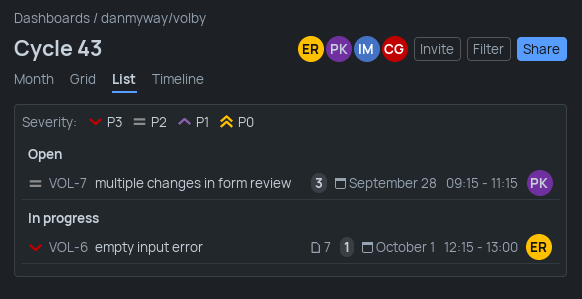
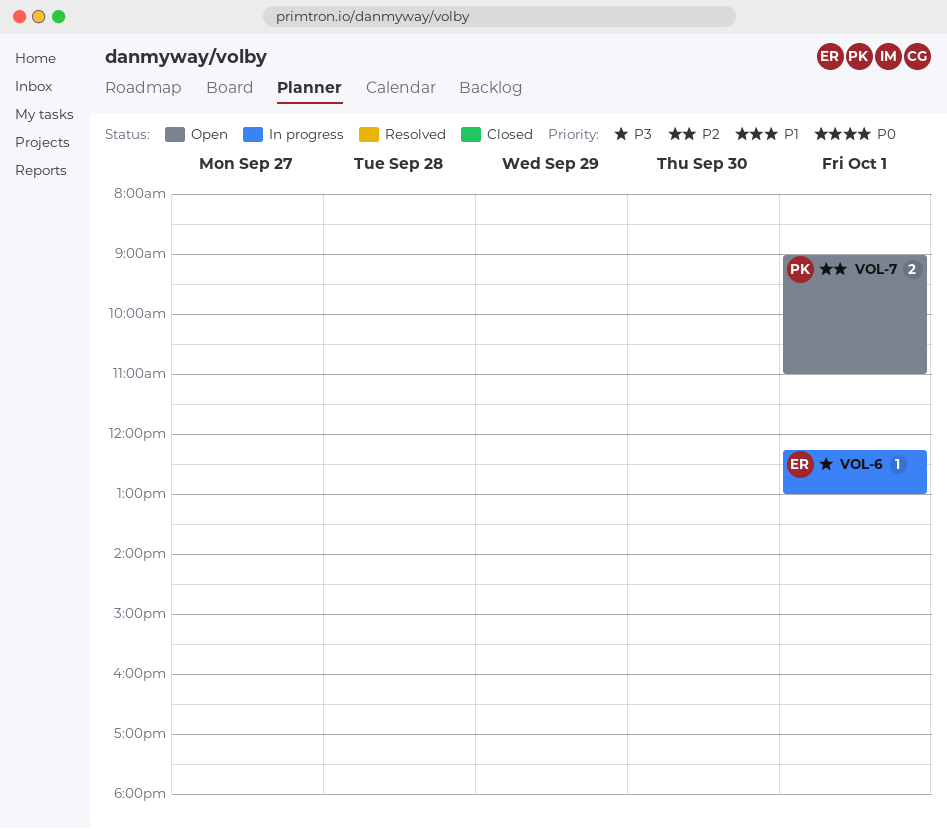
VOL-7, estimate: 3 -> 2
VOL-7, day: Sep 28 -> Oct 1
VOL-7, begins: 09:15 -> 09:00
VOL-7, ends: 11:15 -> 11:00

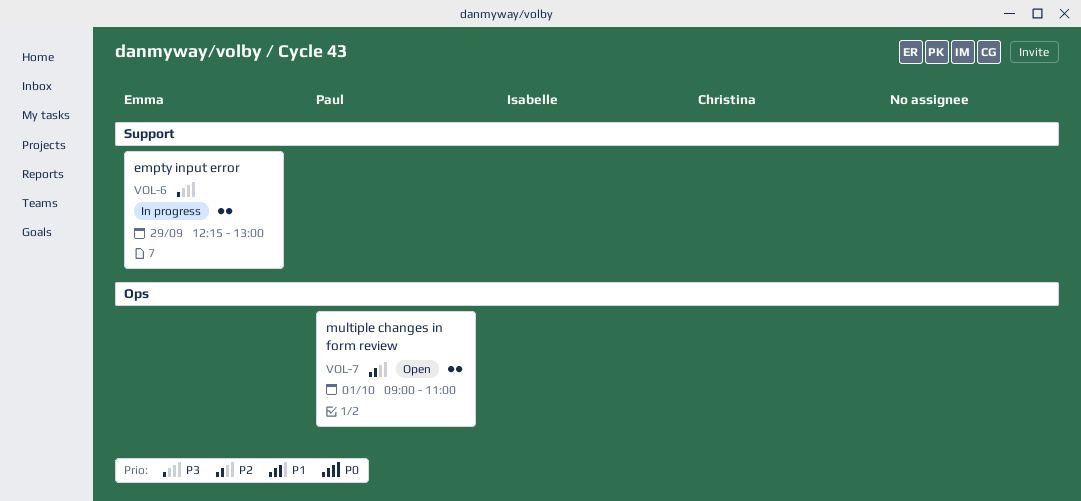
VOL-6, estimate: 1 -> 2
VOL-6, day: Oct 1 -> Sep 29

